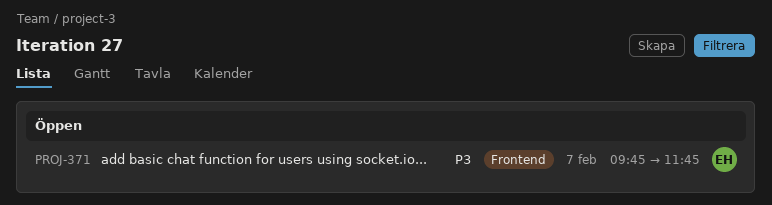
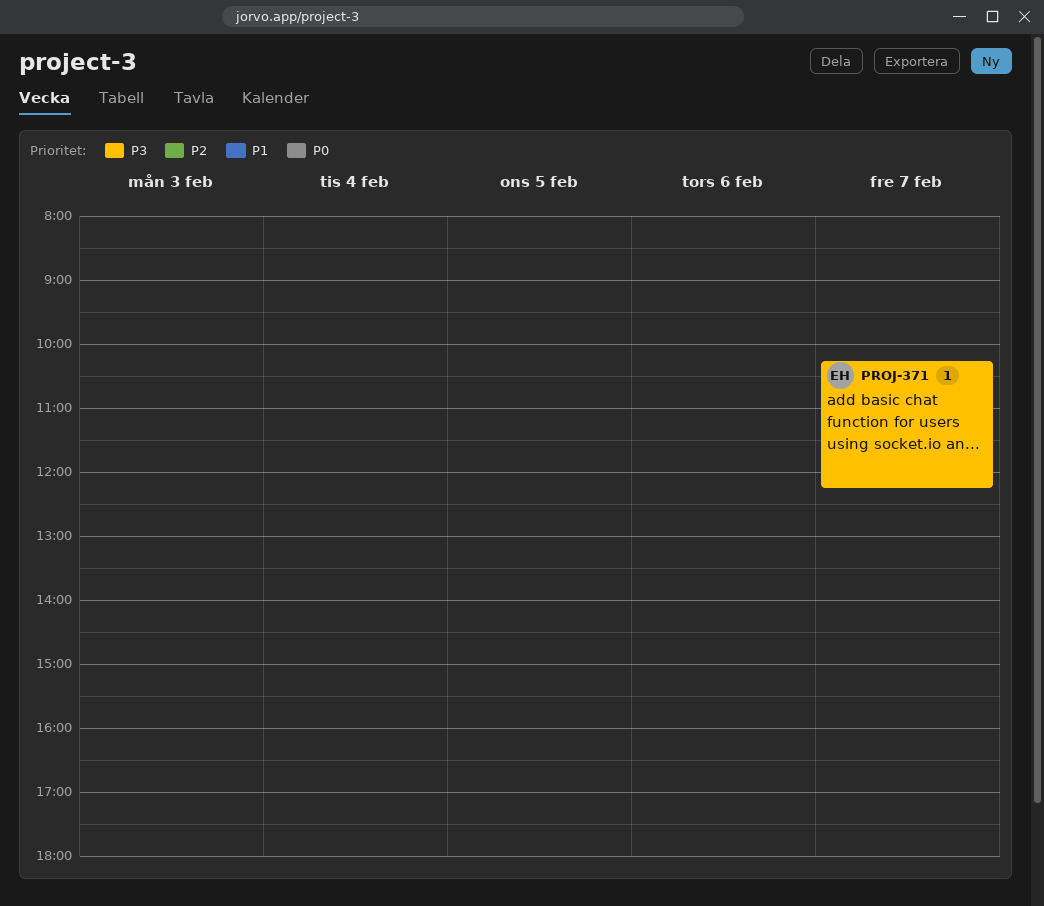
PROJ-371, begins: 09:45 -> 10:15
PROJ-371, ends: 11:45 -> 12:15

